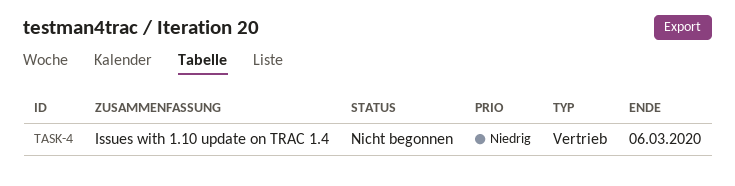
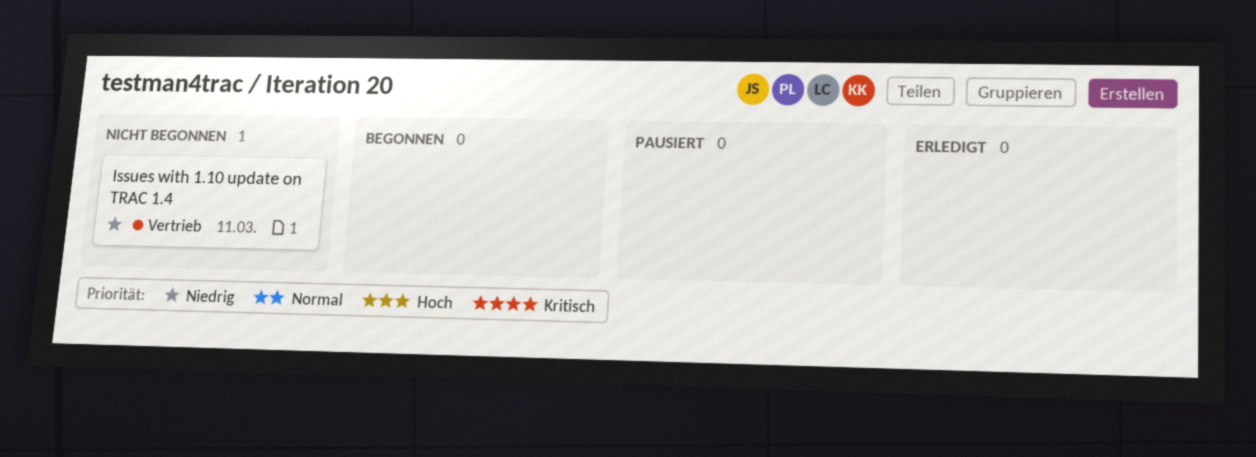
Issues with 1.10 update on TRAC 1.4, due: Mar 6 -> Mar 11

